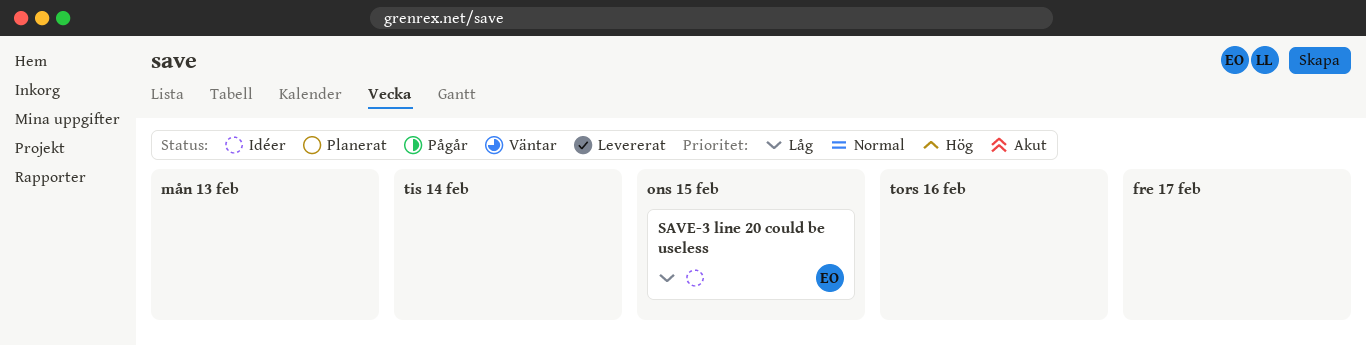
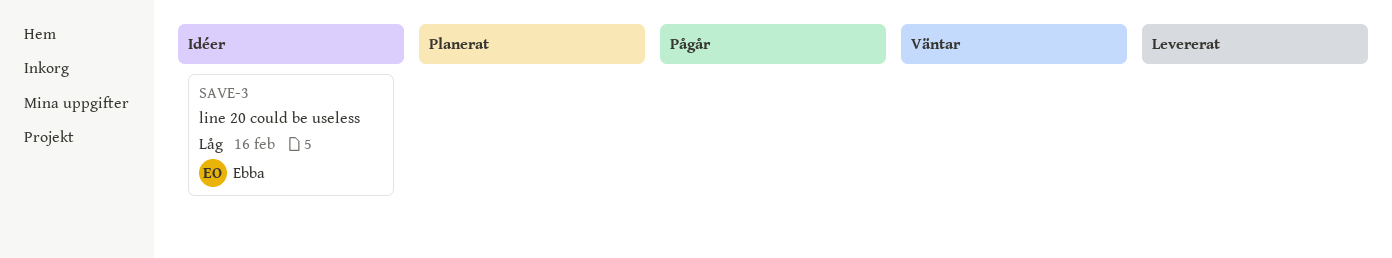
SAVE-3, due: Feb 15 -> Feb 16

